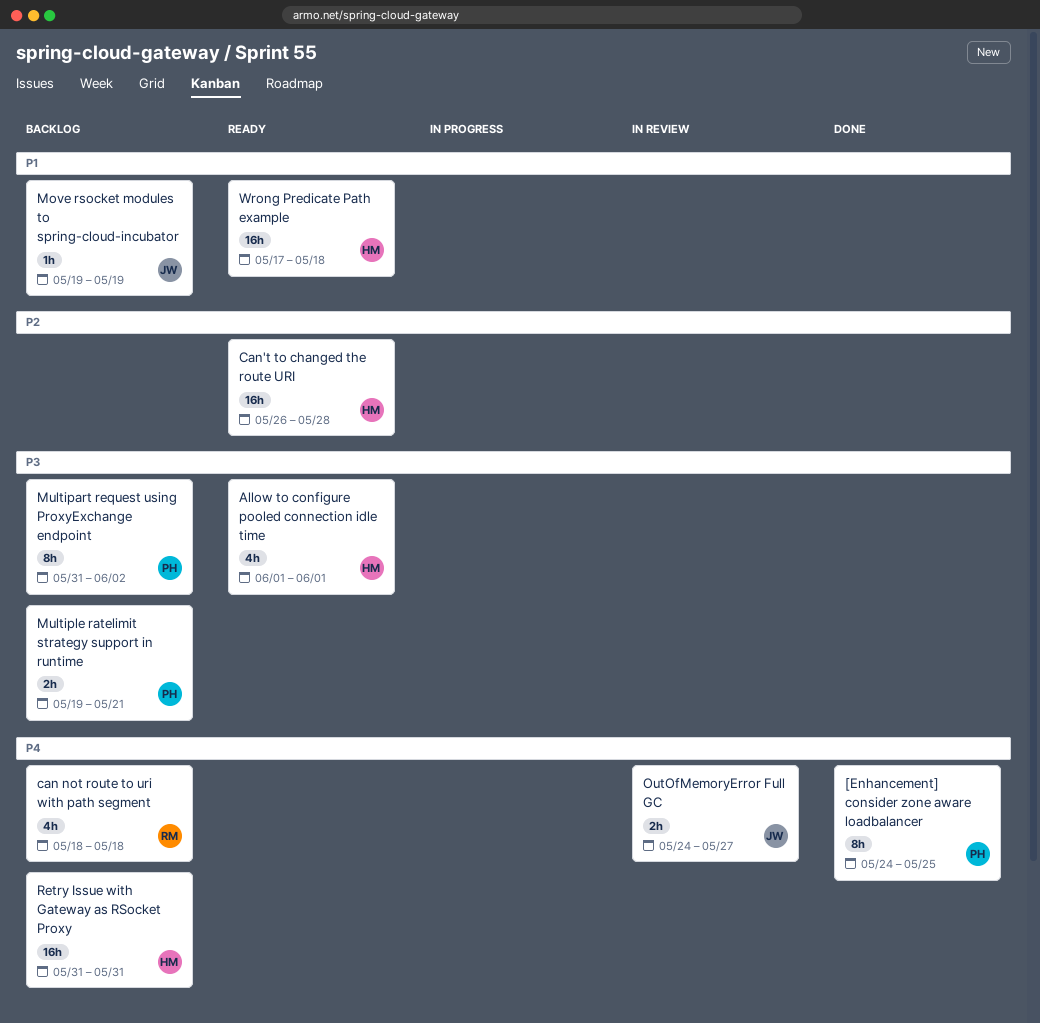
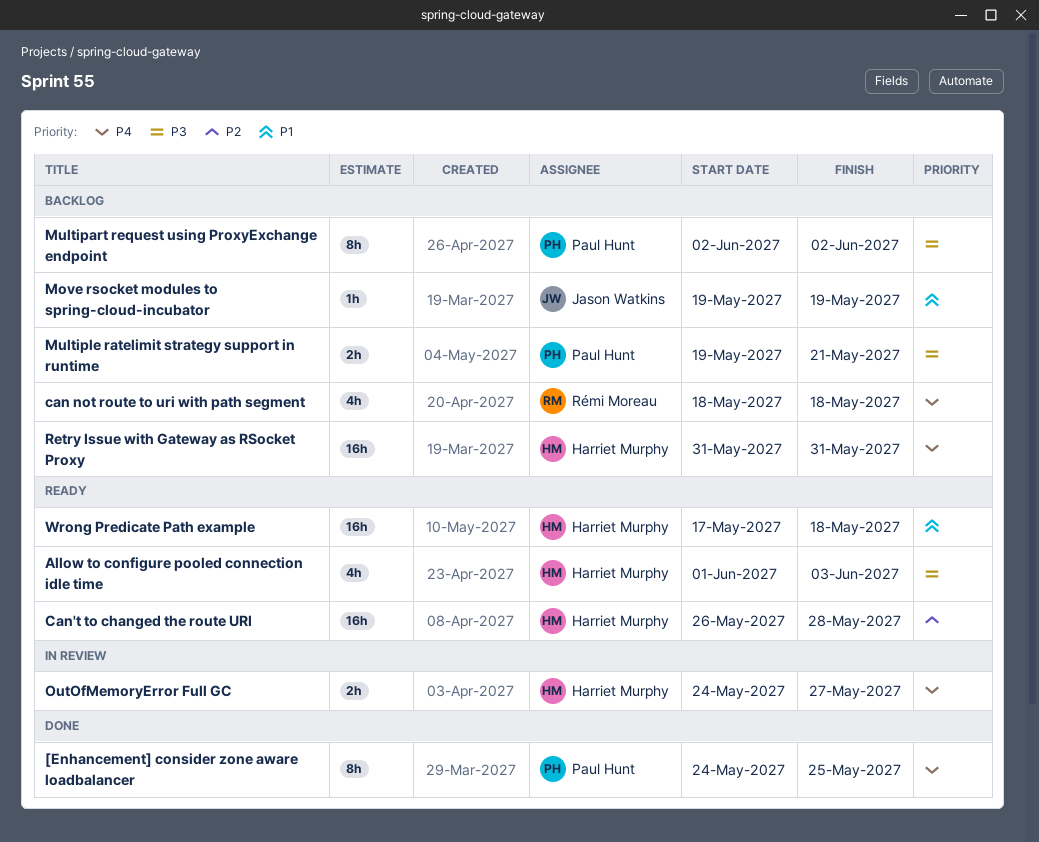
Allow to configure pooled connection idle time, due: Jun 1 -> Jun 3
Multipart request using ProxyExchange endpoint, start: May 31 -> Jun 2
OutOfMemoryError Full GC, owner: Jason Watkins -> Harriet Murphy

